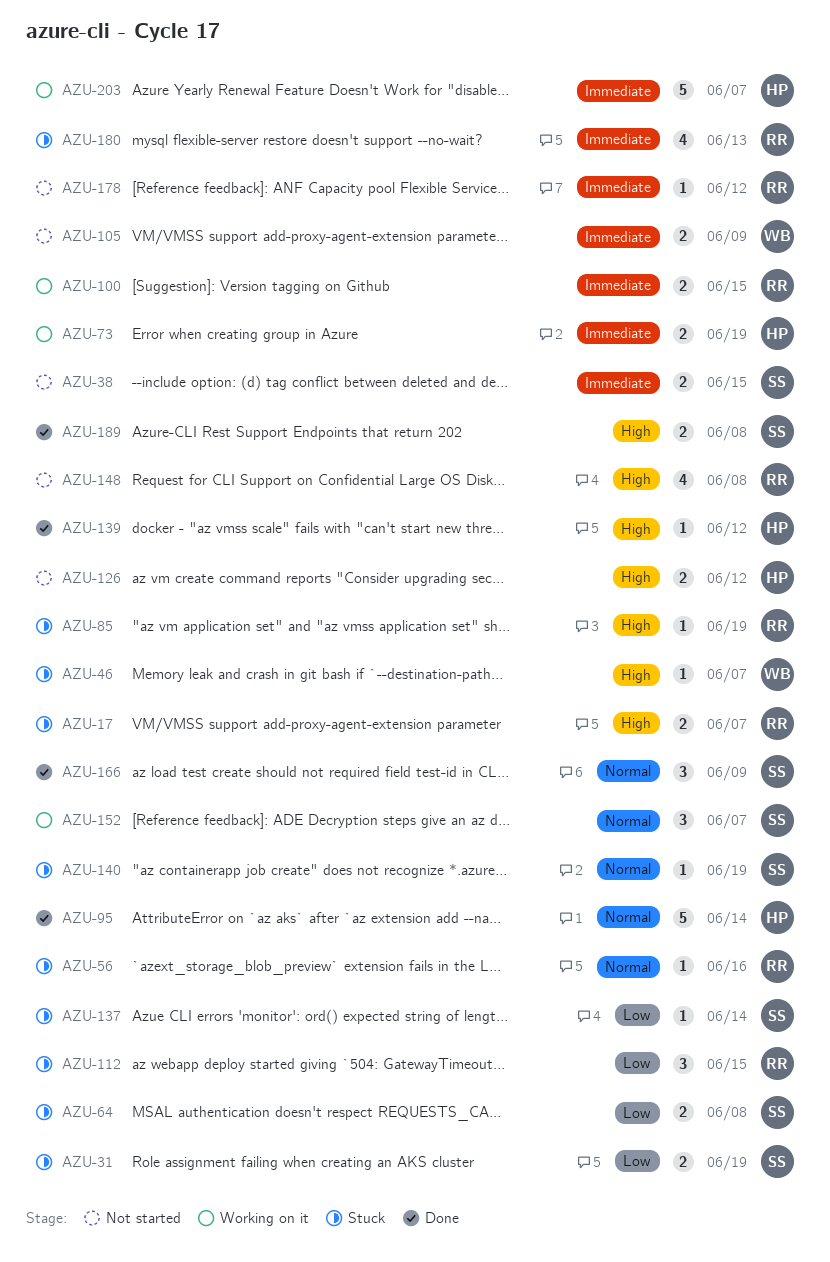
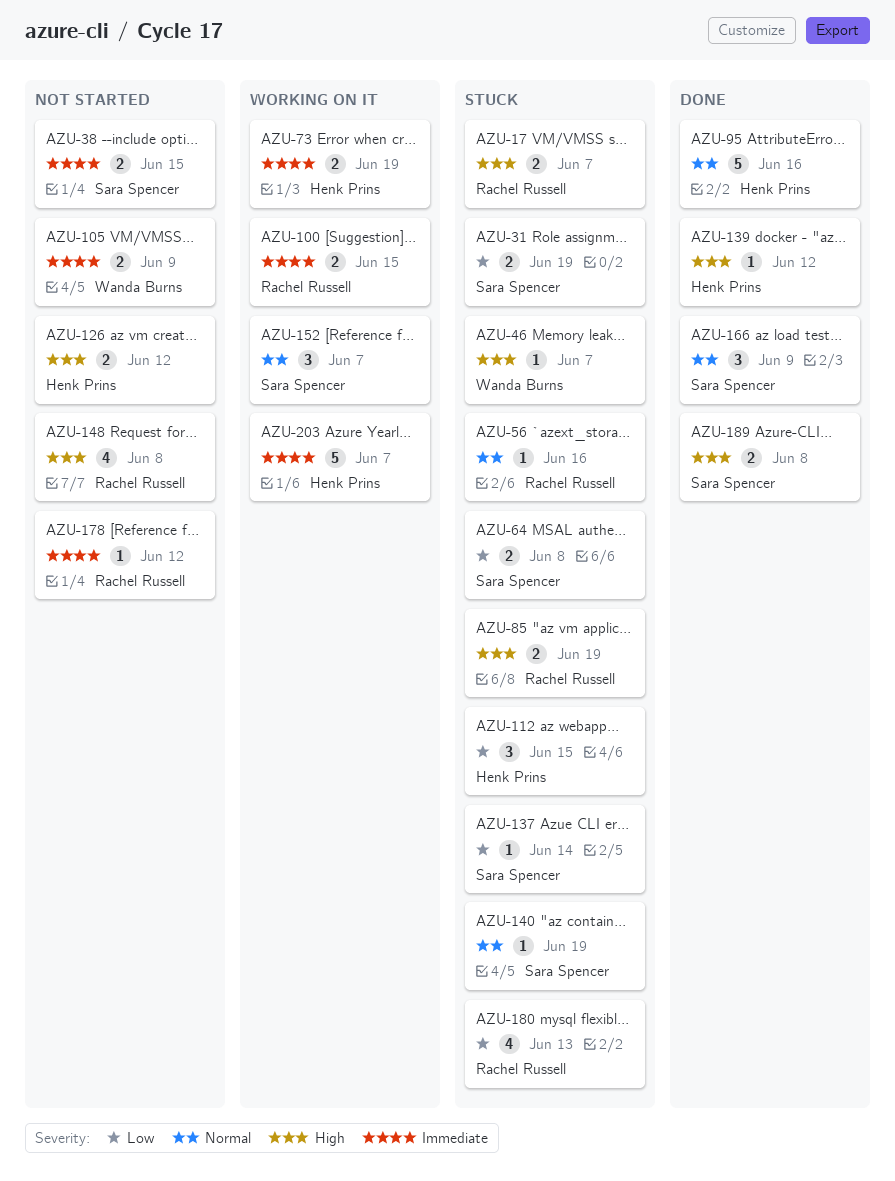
AZU-85, estimate: 1 -> 2
AZU-95, due: Jun 14 -> Jun 16
AZU-112, owner: Rachel Russell -> Henk Prins
AZU-180, priority: Immediate -> Low

